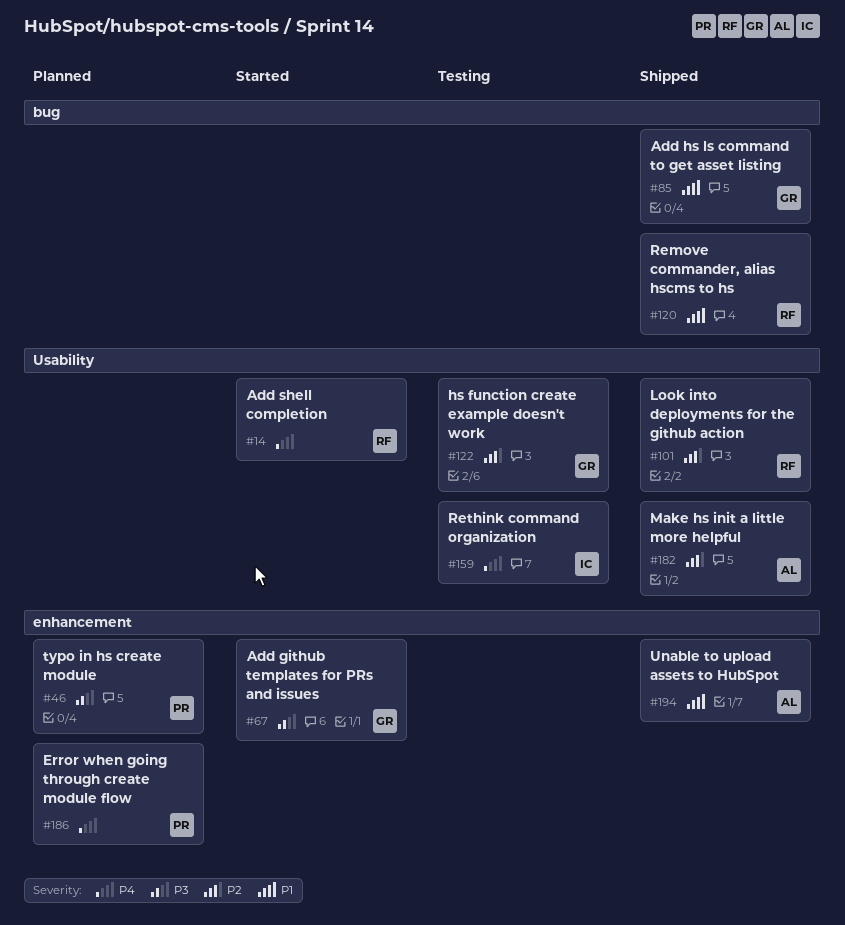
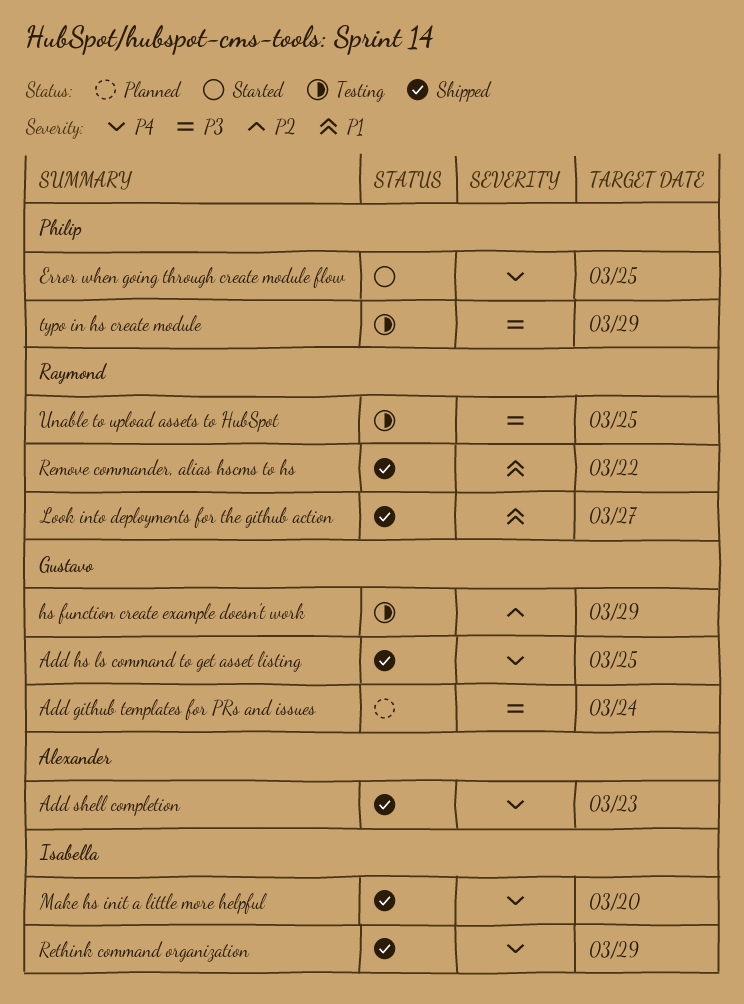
Add github templates for PRs and issues, status: Started -> Planned
Add hs ls command to get asset listing, priority: P1 -> P4
Add shell completion, status: Started -> Shipped
Add shell completion, owner: Raymond -> Alexander
Error when going through create module flow, status: Planned -> Started
Look into deployments for the github action, priority: P2 -> P1
Make hs init a little more helpful, owner: Alexander -> Isabella
Make hs init a little more helpful, priority: P2 -> P4
Rethink command organization, status: Testing -> Shipped
typo in hs create module, status: Planned -> Testing
Unable to upload assets to HubSpot, status: Shipped -> Testing
Unable to upload assets to HubSpot, owner: Alexander -> Raymond
Unable to upload assets to HubSpot, priority: P1 -> P3

